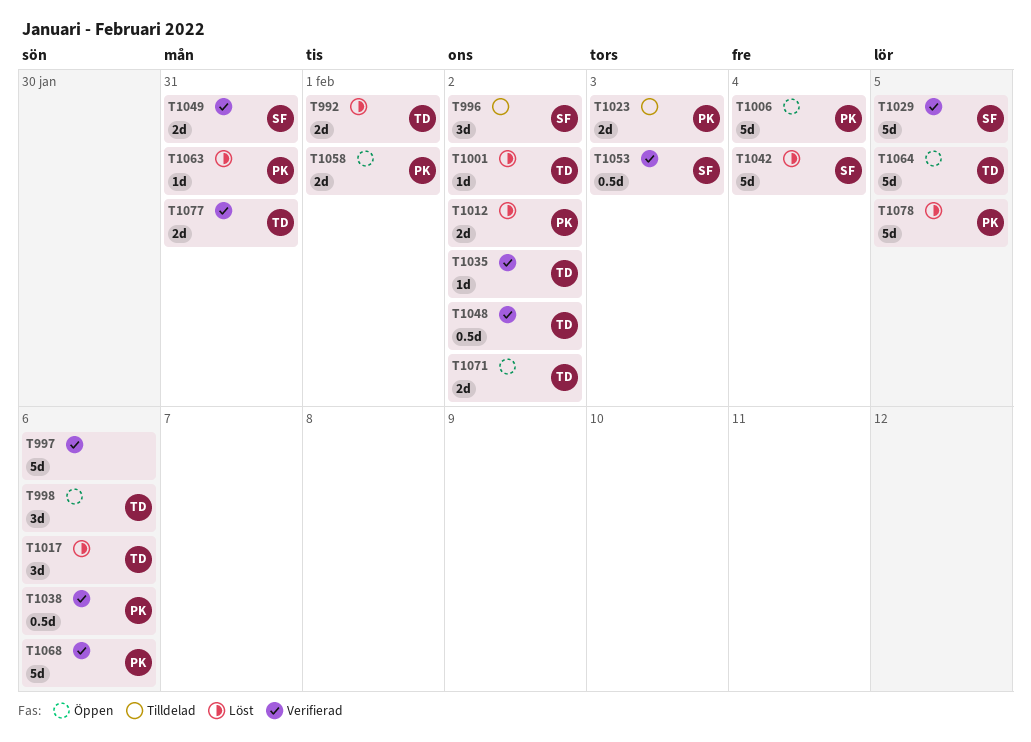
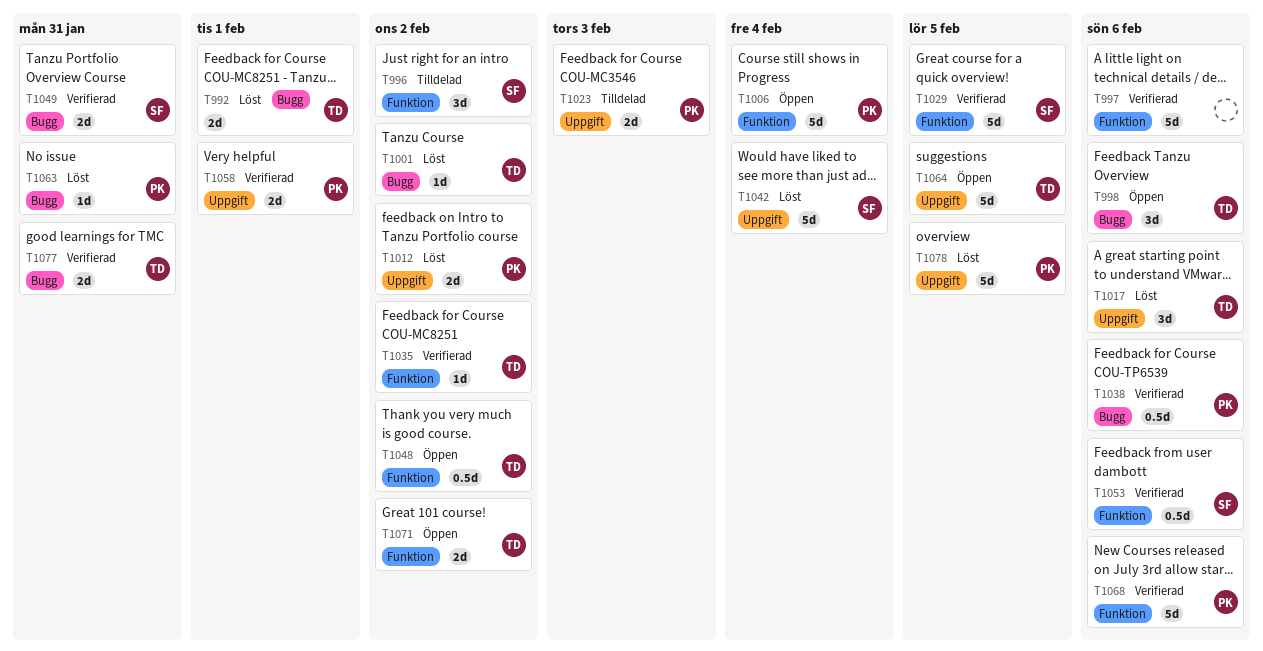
T1048, status: Verifierad -> Öppen
T1053, due: Feb 3 -> Feb 6
T1058, status: Öppen -> Verifierad

